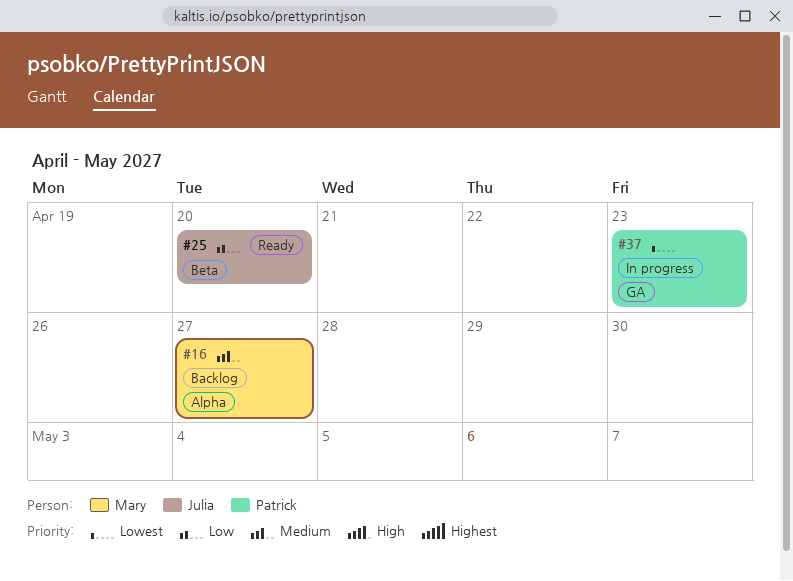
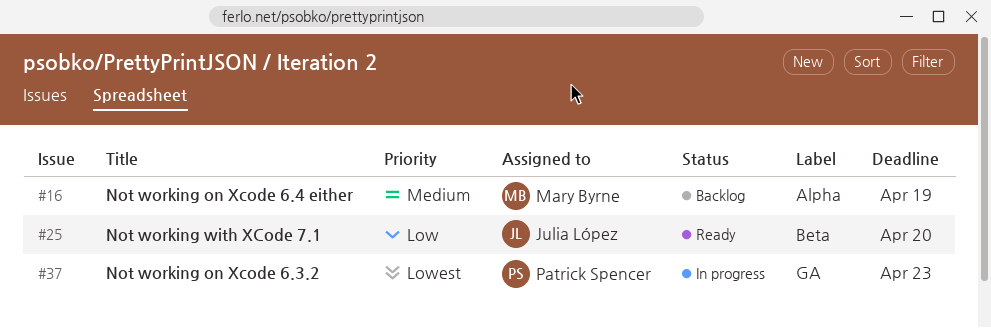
#16, due: Apr 27 -> Apr 19

